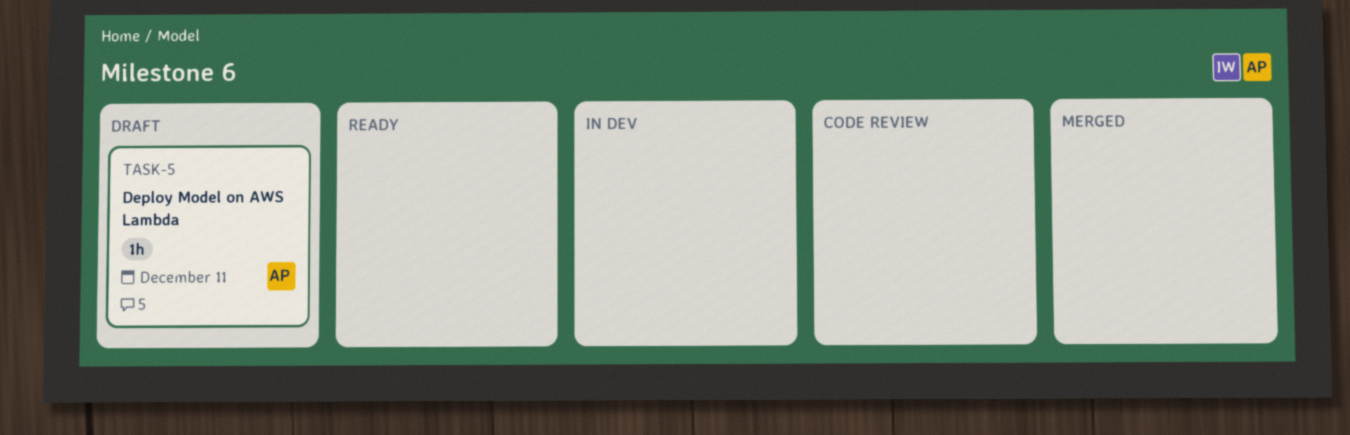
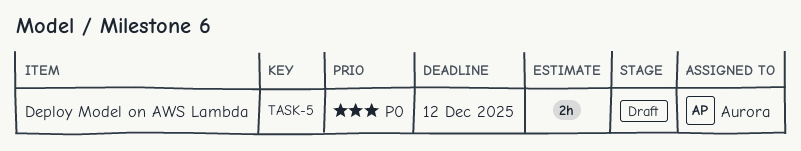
TASK-5, estimate: 1h -> 2h
TASK-5, due: Dec 11 -> Dec 12

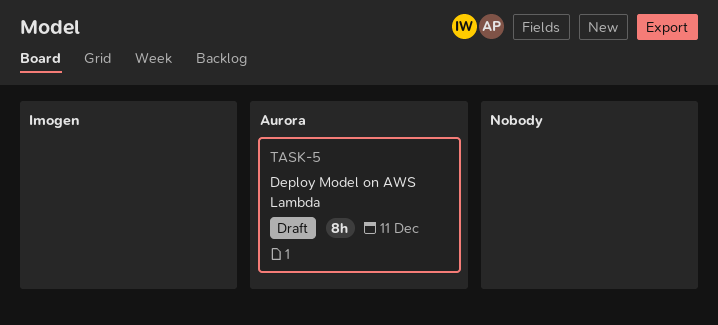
TASK-5, estimate: 2h -> 8h
TASK-5, due: Dec 12 -> Dec 11

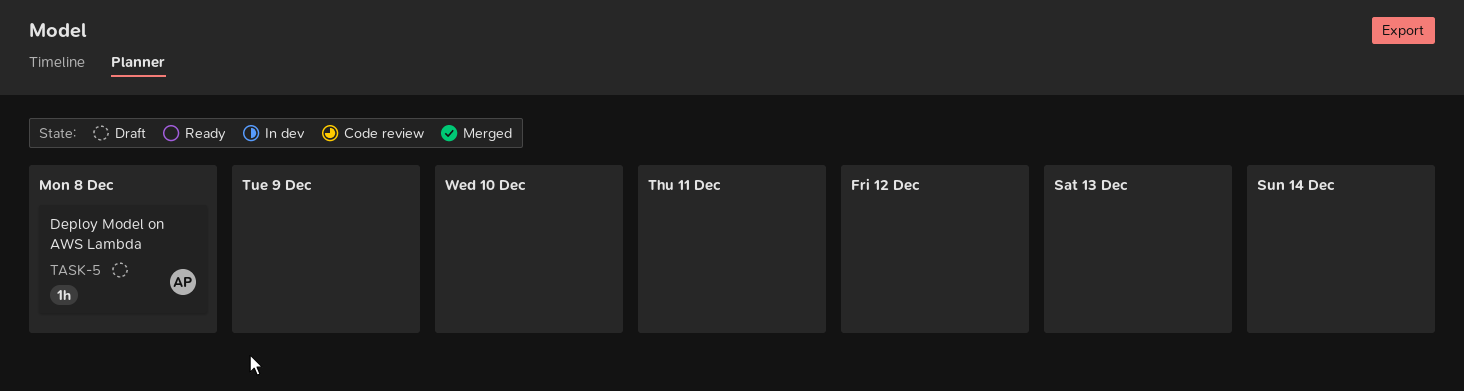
TASK-5, estimate: 8h -> 1h
TASK-5, due: Dec 11 -> Dec 8

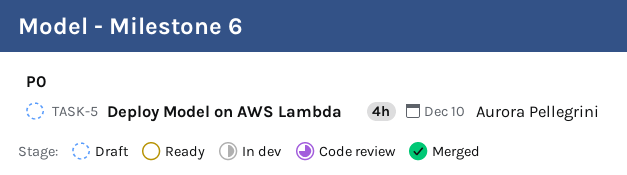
TASK-5, estimate: 1h -> 4h
TASK-5, due: Dec 8 -> Dec 10

